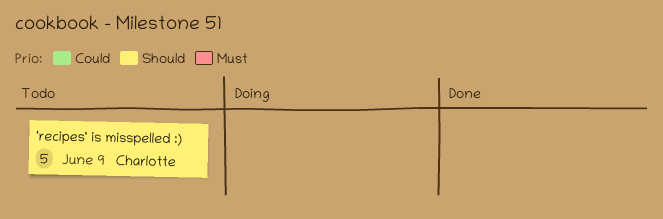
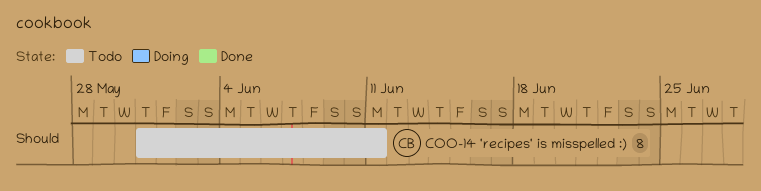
'recipes' is misspelled :), estimate: 5 -> 8
'recipes' is misspelled :), due: Jun 9 -> Jun 11

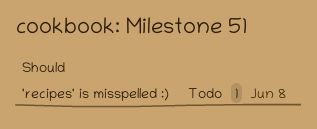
'recipes' is misspelled :), estimate: 8 -> 1
'recipes' is misspelled :), due: Jun 11 -> Jun 8

